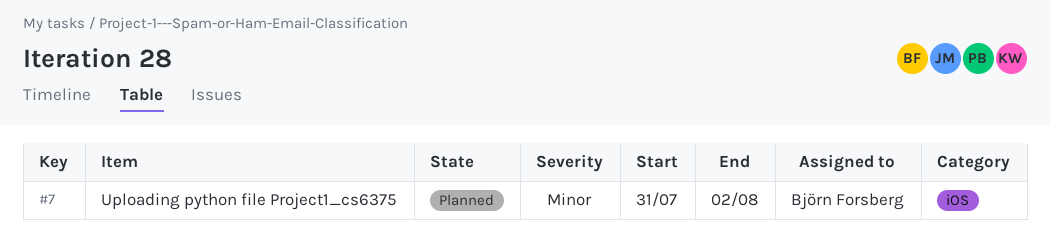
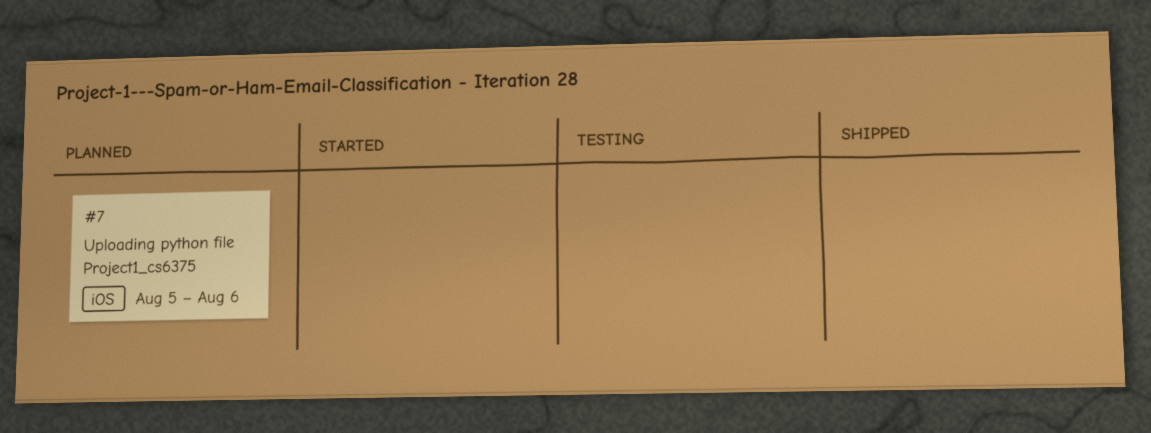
#7, start: Jul 31 -> Aug 5
#7, due: Aug 2 -> Aug 6

